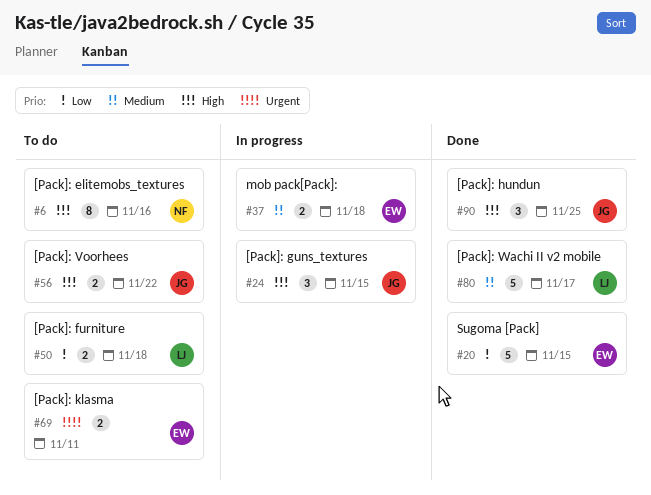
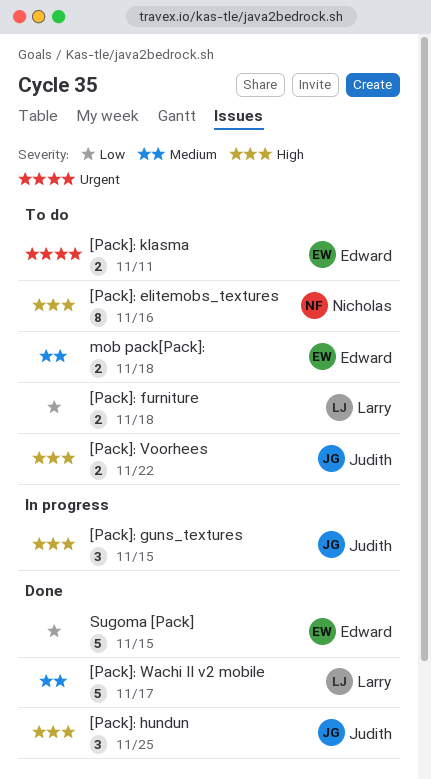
mob pack[Pack]:, status: In progress -> To do

